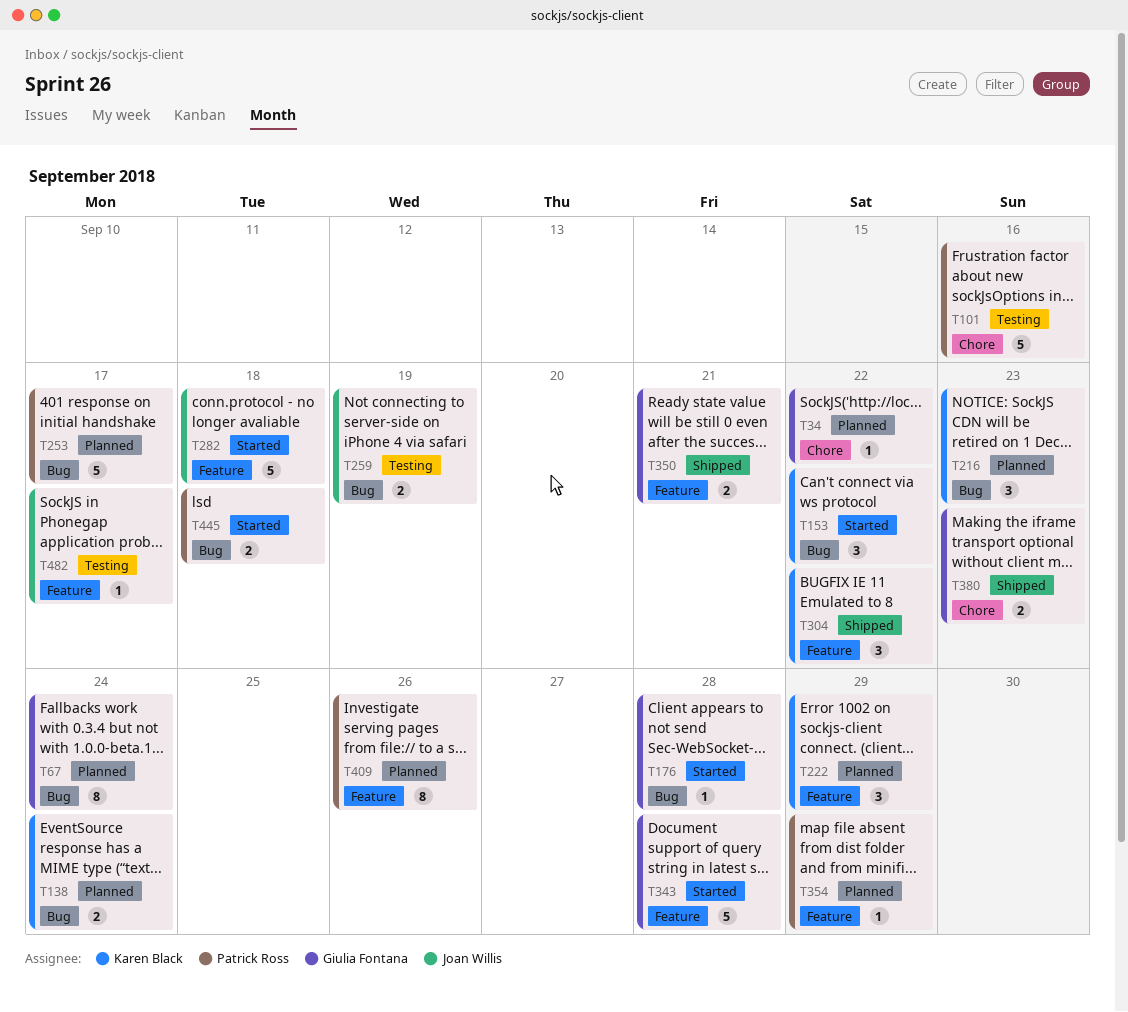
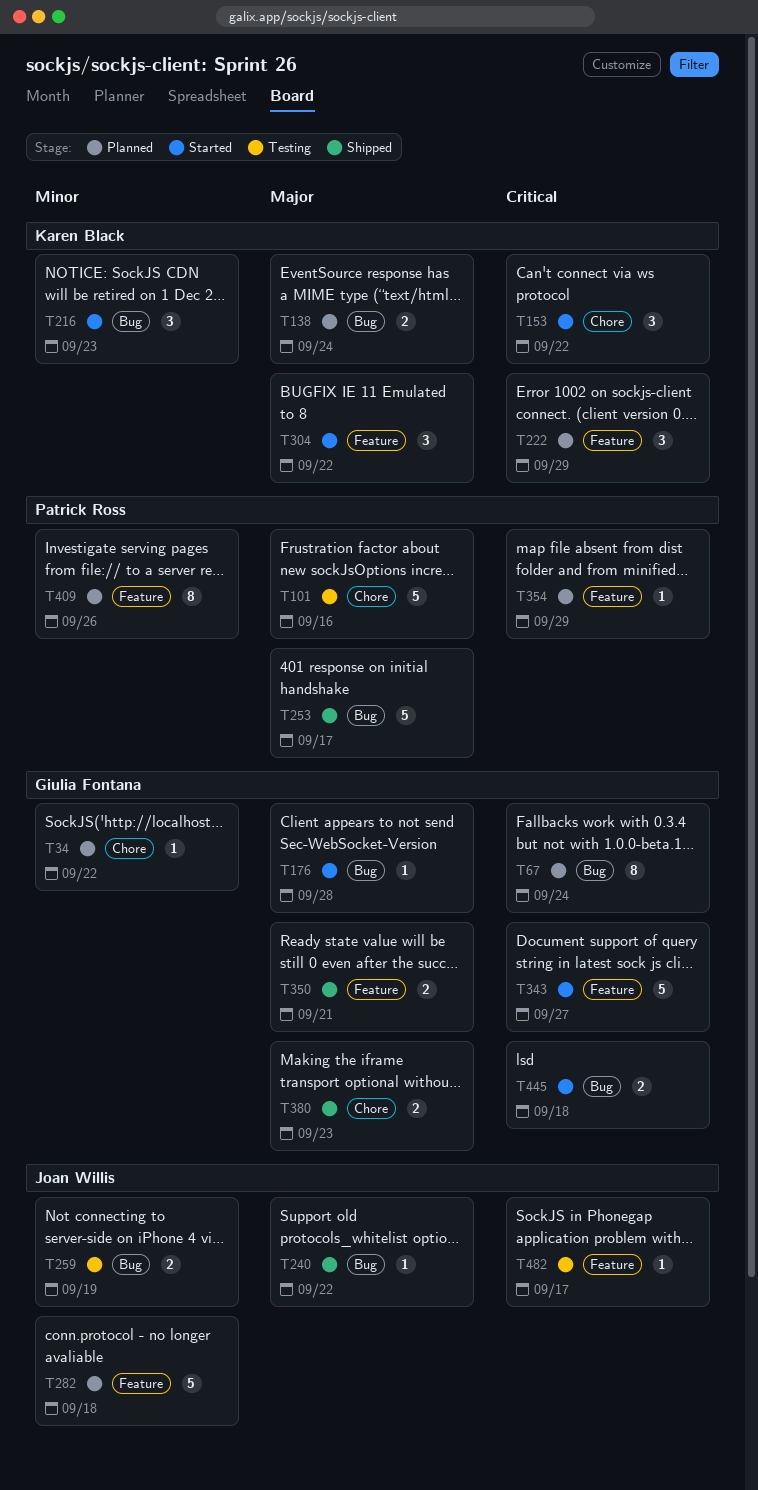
T153, label: Bug -> Chore
T216, status: Planned -> Started
T240: none -> present
T253, status: Planned -> Shipped
T282, status: Started -> Planned
T304, status: Shipped -> Started
T343, due: Sep 28 -> Sep 27
T445, owner: Patrick Ross -> Giulia Fontana

